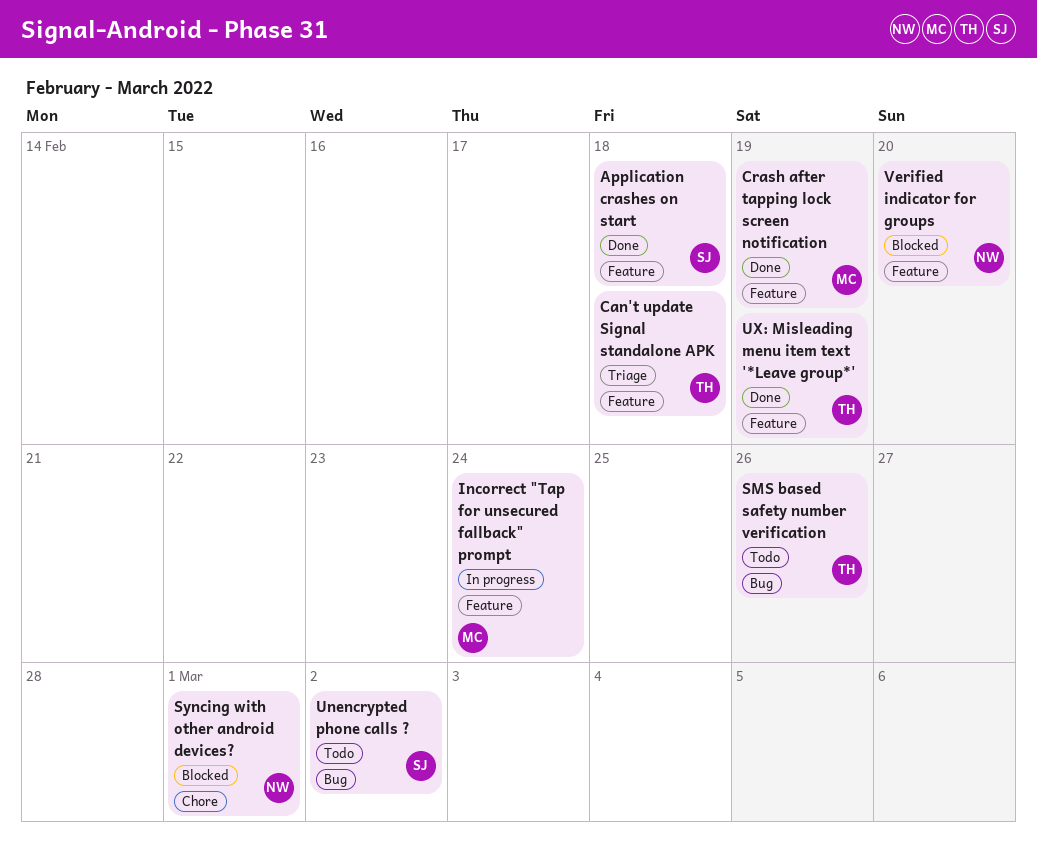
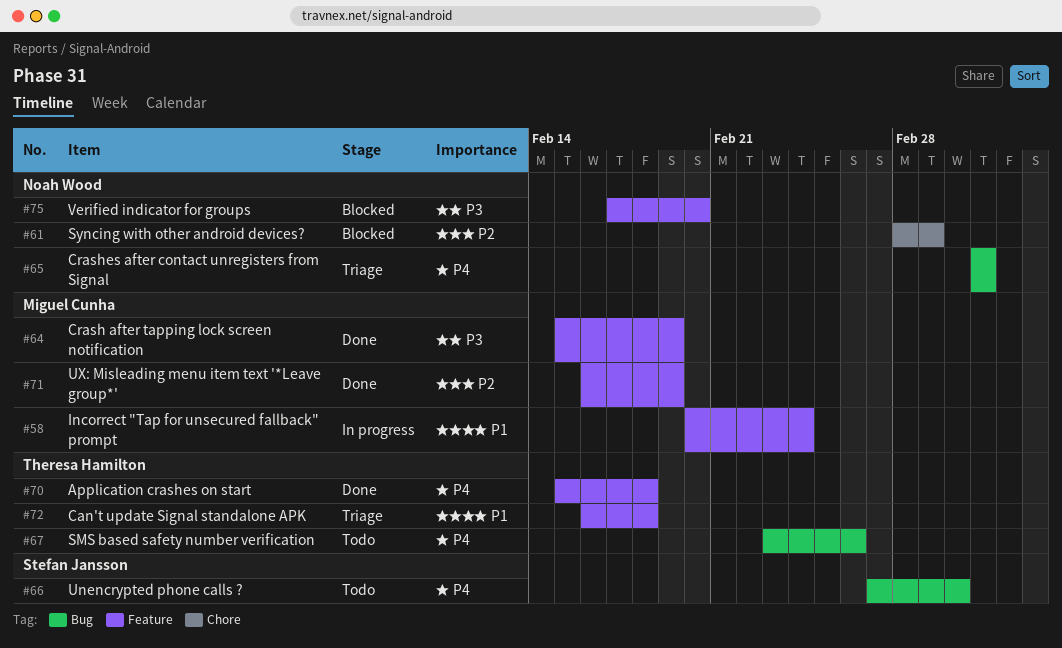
Application crashes on start, owner: Stefan Jansson -> Theresa Hamilton
Crashes after contact unregisters from Signal: none -> present
UX: Misleading menu item text '*Leave group*', owner: Theresa Hamilton -> Miguel Cunha

